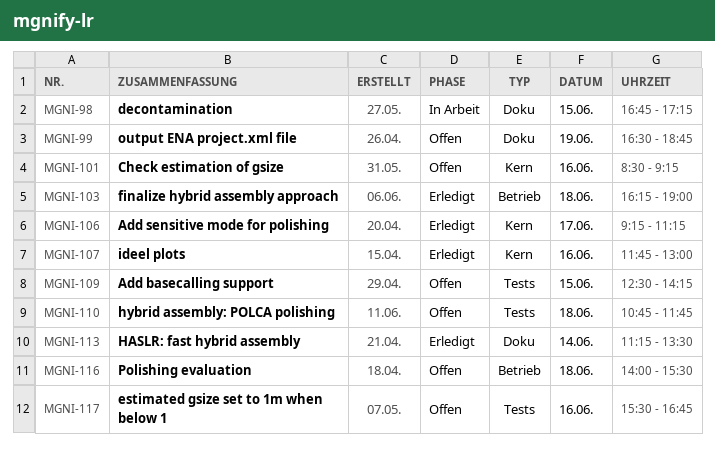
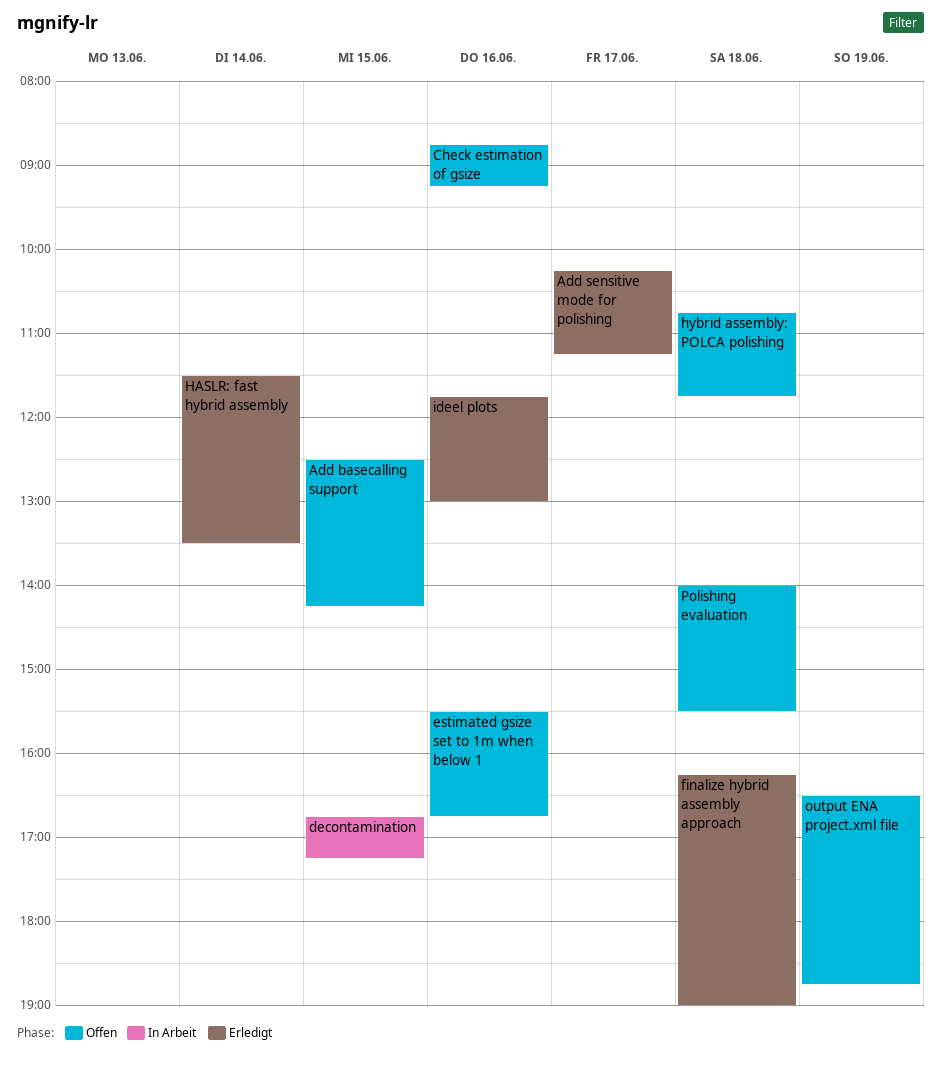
Add sensitive mode for polishing, begins: 09:15 -> 10:15
Check estimation of gsize, begins: 08:30 -> 08:45
HASLR: fast hybrid assembly, begins: 11:15 -> 11:30

